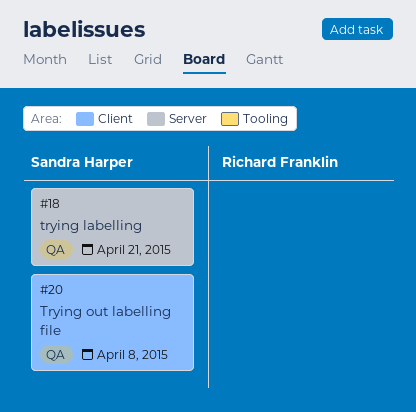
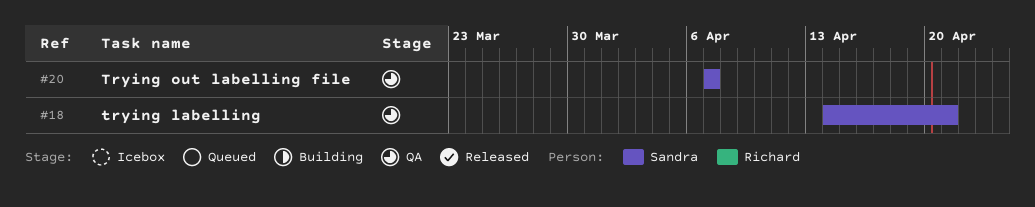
#20, due: Apr 8 -> Apr 7

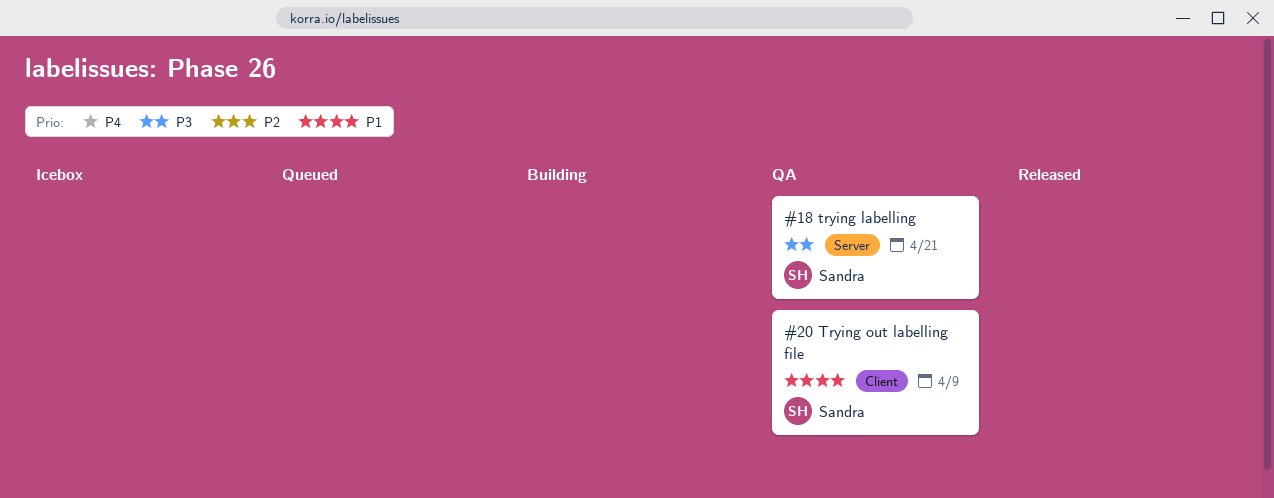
#20, due: Apr 7 -> Apr 9

